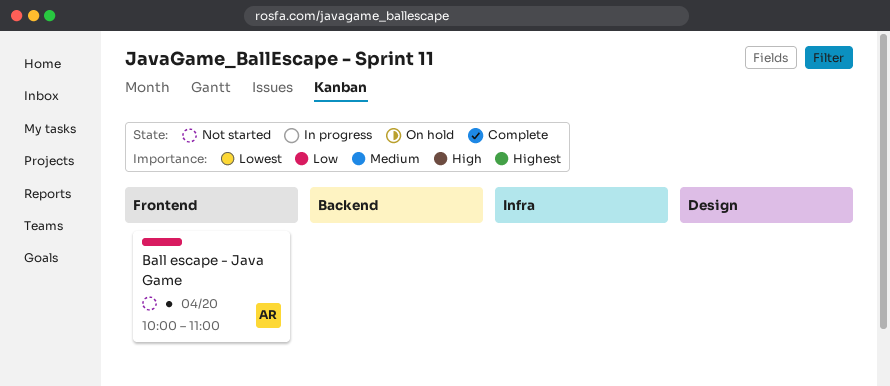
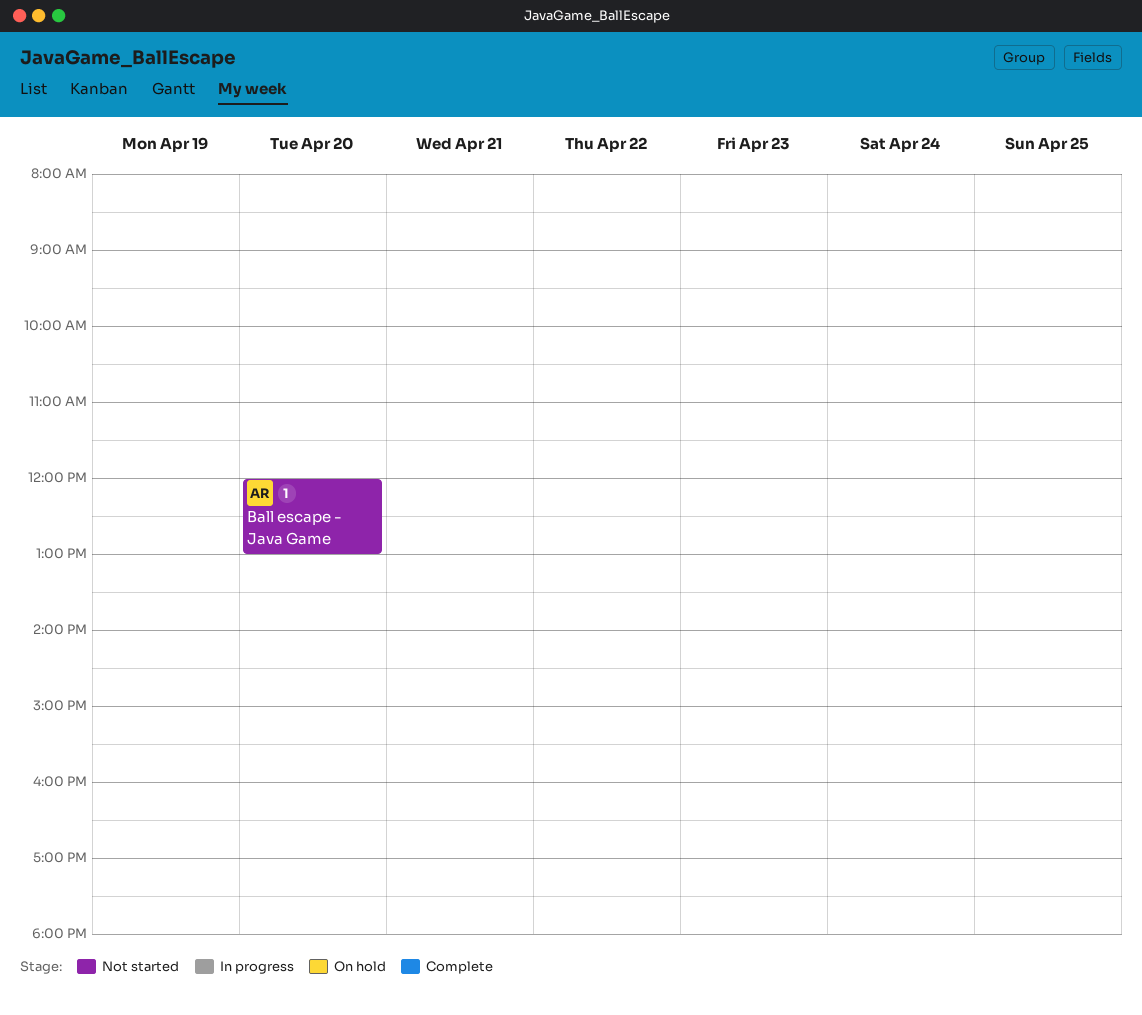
Ball escape - Java Game, begins: 10:00 -> 12:00
Ball escape - Java Game, ends: 11:00 -> 13:00

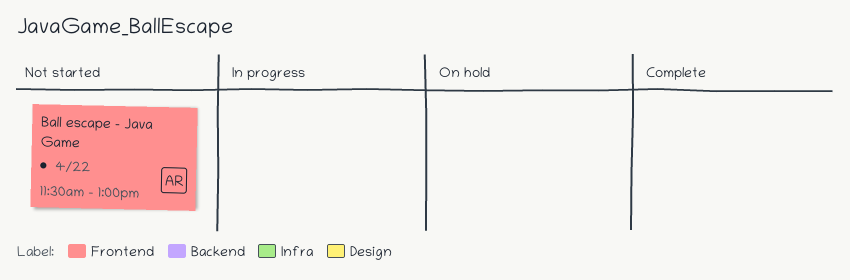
Ball escape - Java Game, day: Apr 20 -> Apr 22
Ball escape - Java Game, begins: 12:00 -> 11:30

